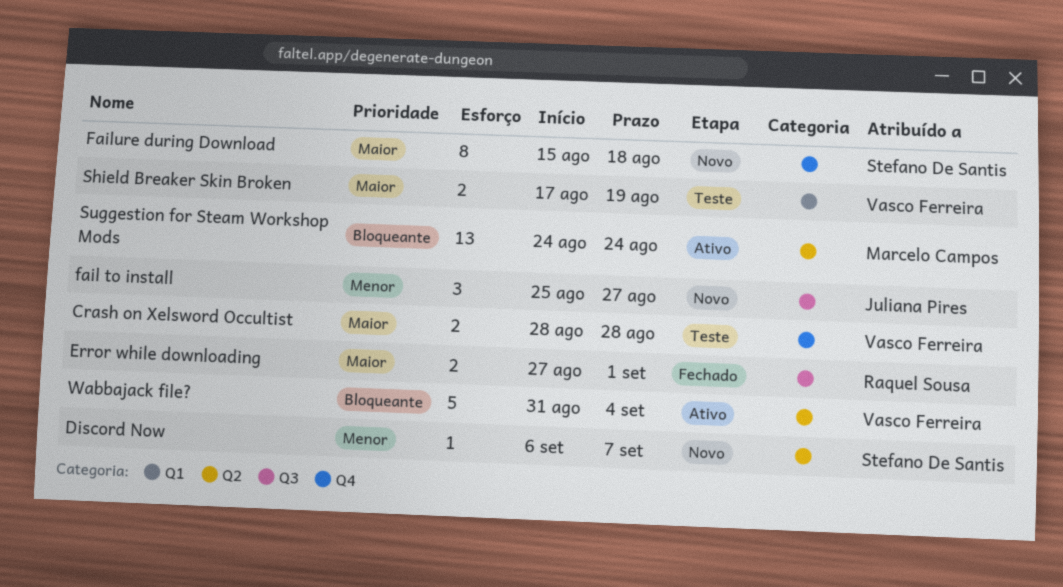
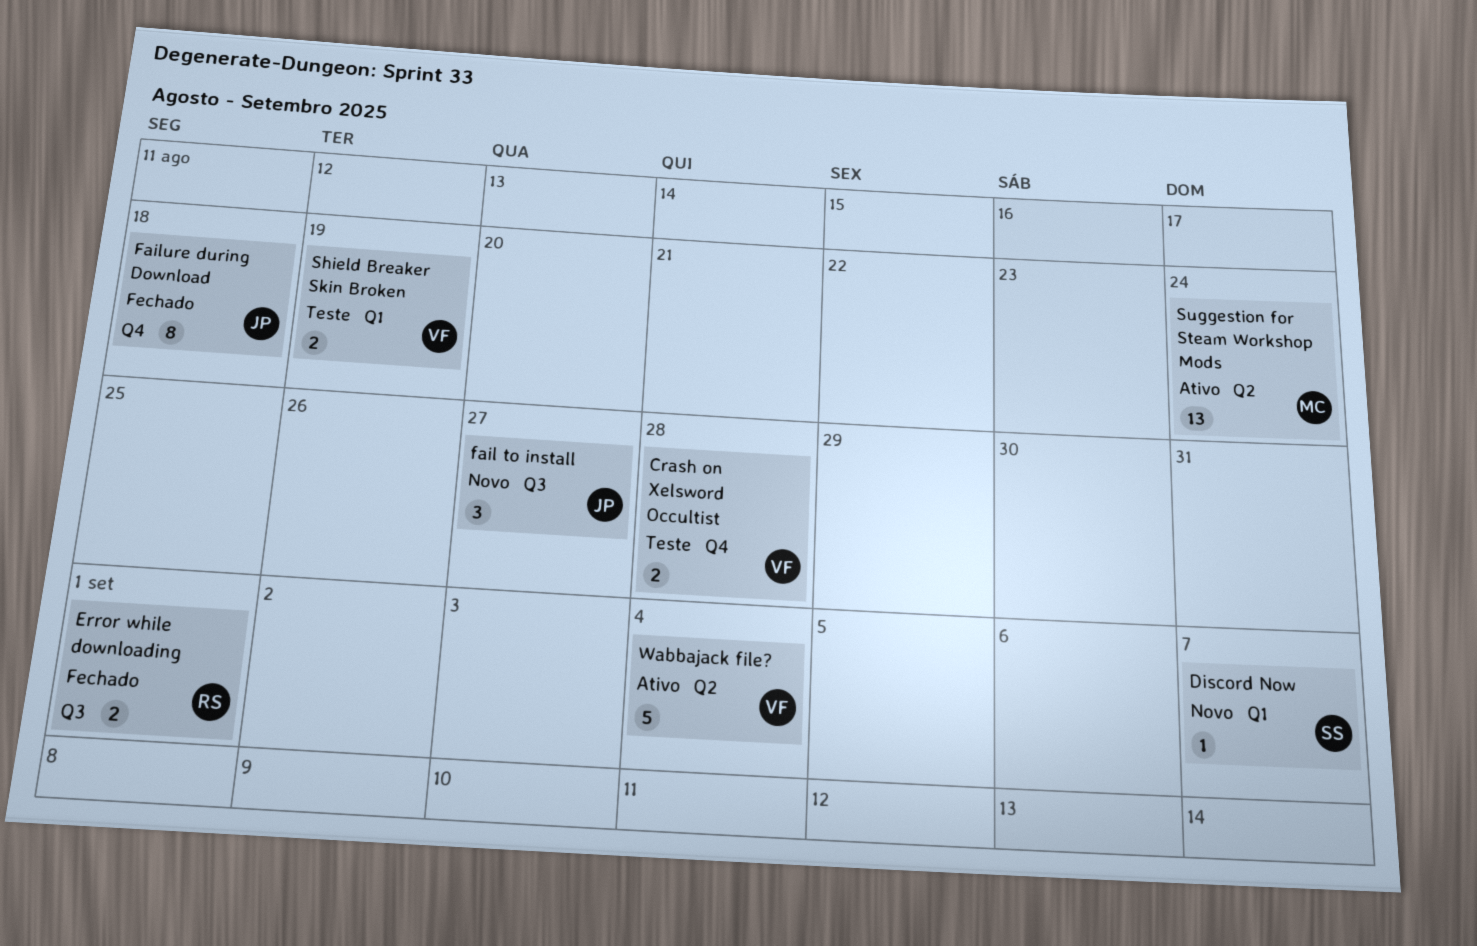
Discord Now, label: Q2 -> Q1
Failure during Download, status: Novo -> Fechado
Failure during Download, owner: Stefano De Santis -> Juliana Pires

